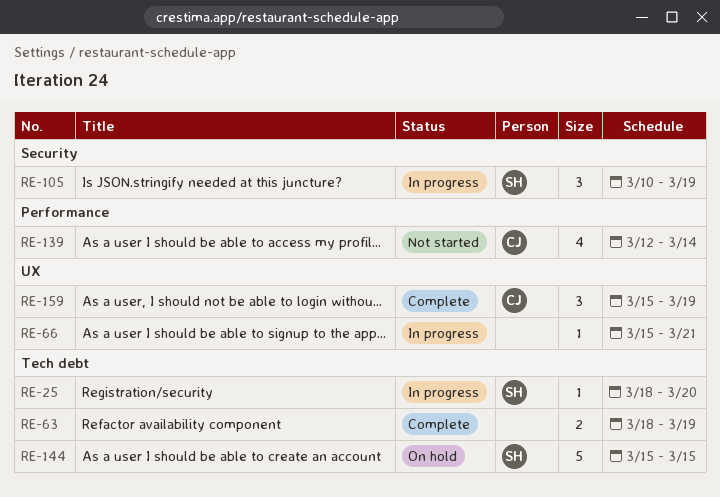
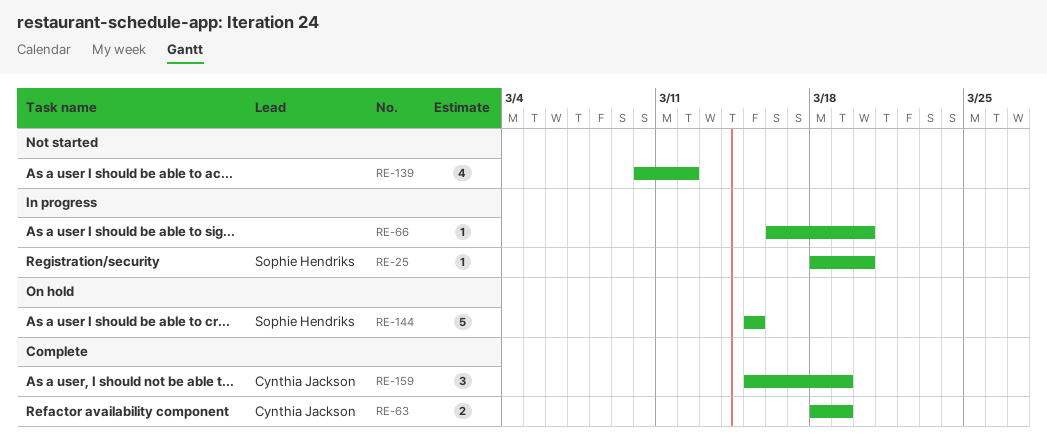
RE-63, owner: none -> Cynthia Jackson
RE-66, start: Mar 15 -> Mar 16
RE-66, due: Mar 21 -> Mar 20
RE-105: present -> none
RE-139, owner: Cynthia Jackson -> none
RE-139, start: Mar 12 -> Mar 10
RE-139, due: Mar 14 -> Mar 12

